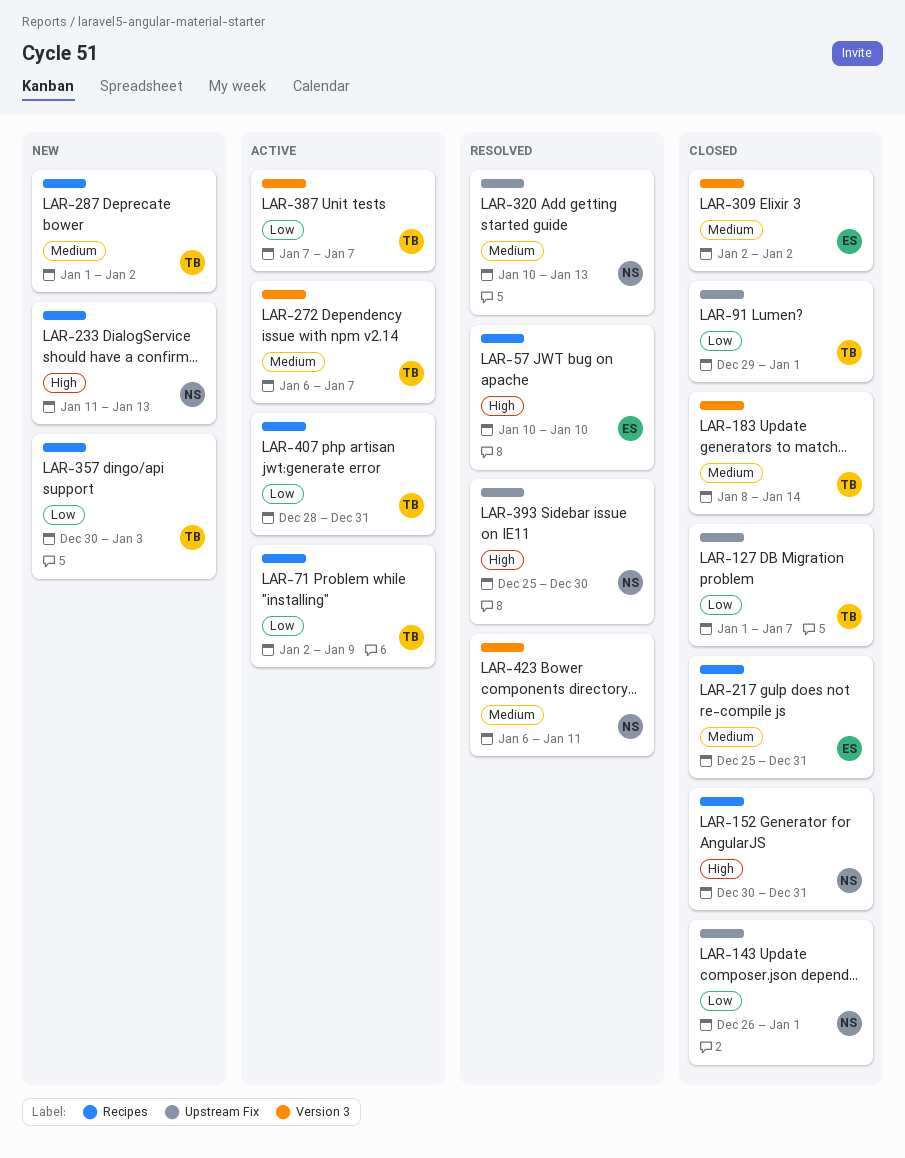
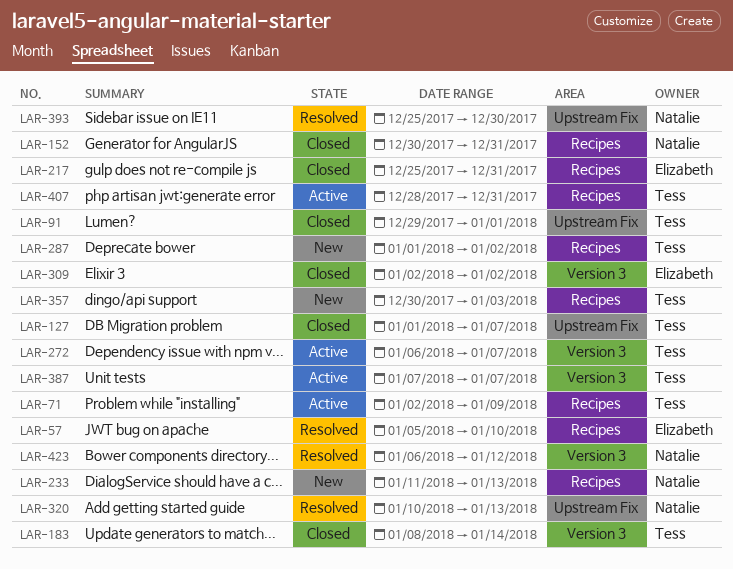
LAR-57, start: Jan 10 -> Jan 5
LAR-143: present -> none
LAR-423, due: Jan 11 -> Jan 12

